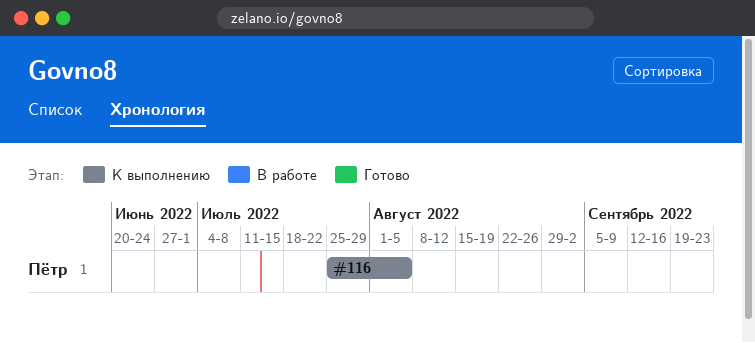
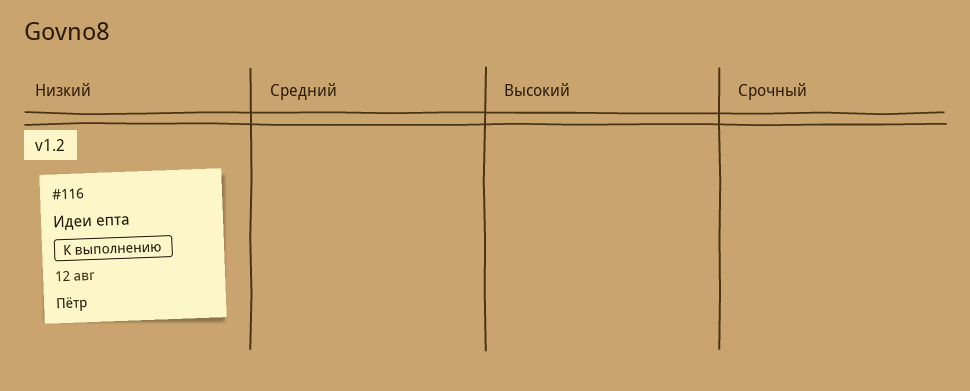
#116, due: Aug 5 -> Aug 12

